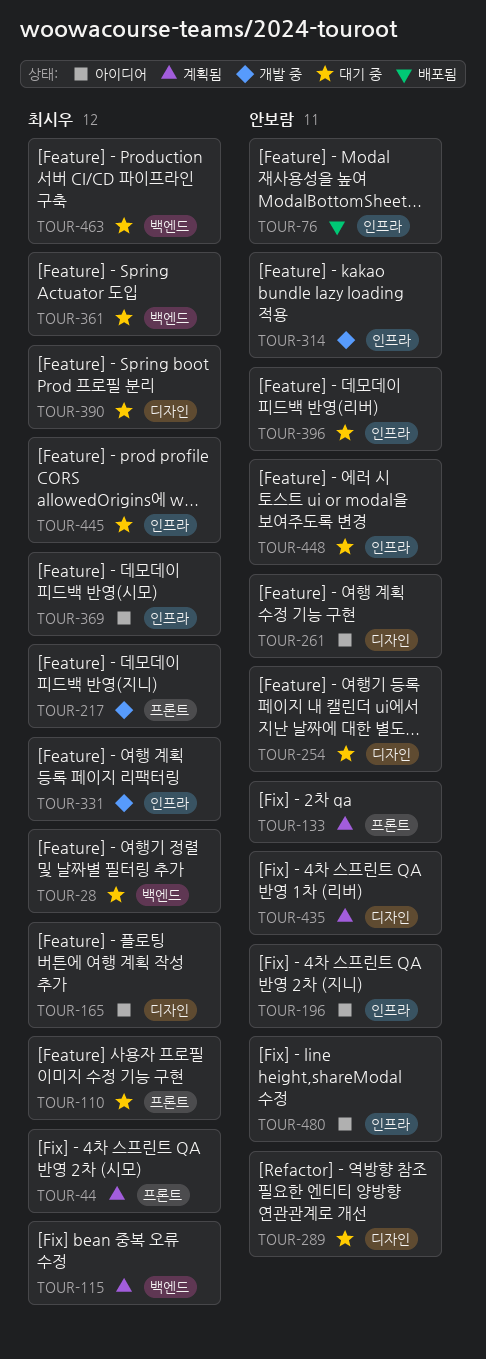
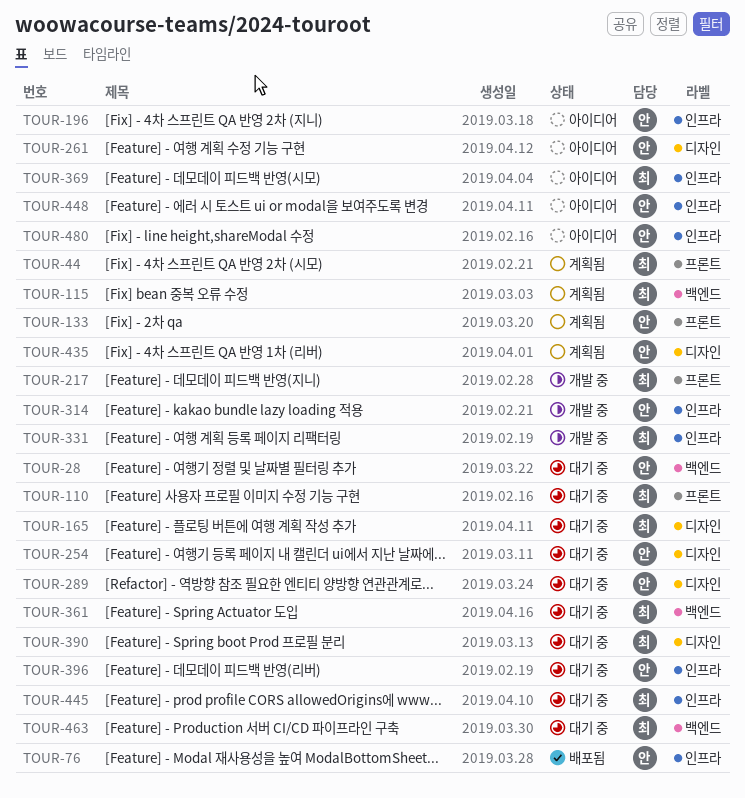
TOUR-28, owner: 최시우 -> 안보람
TOUR-165, status: 아이디어 -> 대기 중
TOUR-448, status: 대기 중 -> 아이디어

